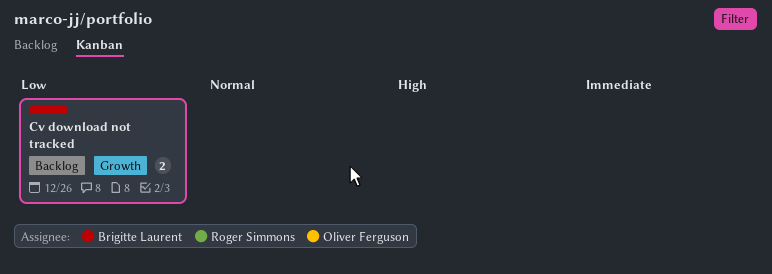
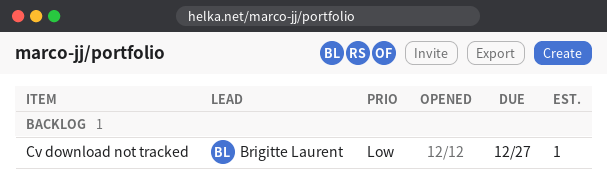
Cv download not tracked, estimate: 2 -> 1
Cv download not tracked, due: Dec 26 -> Dec 27

